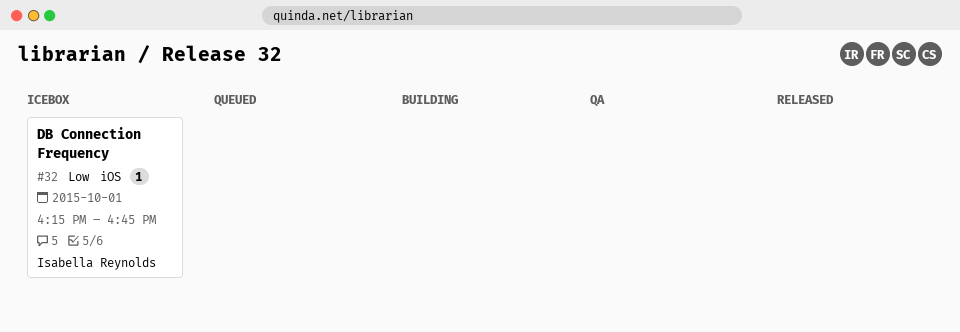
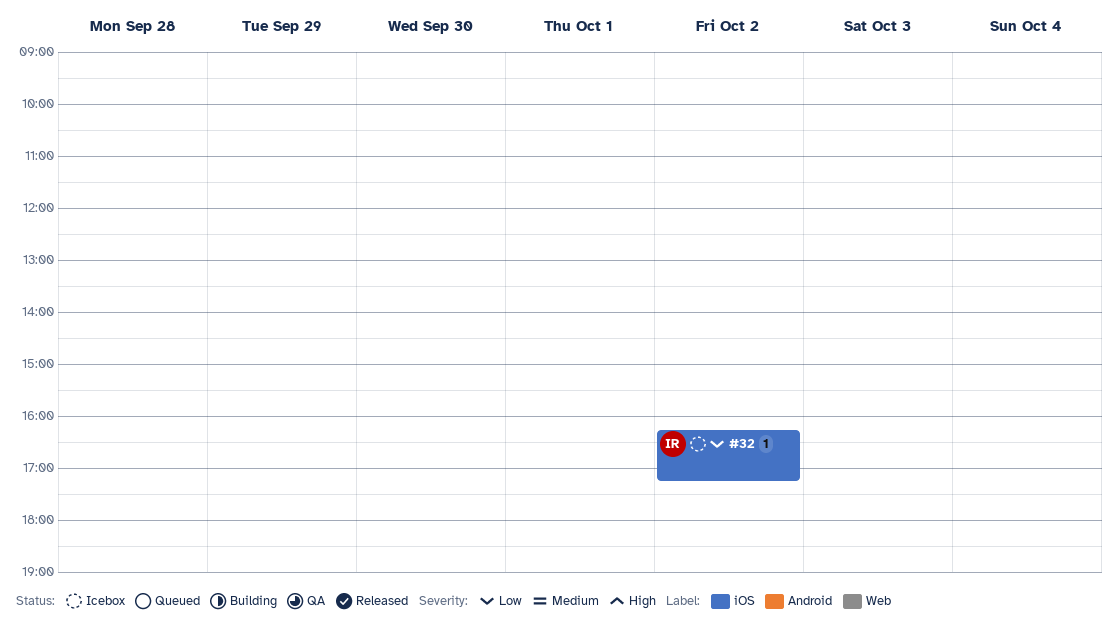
#32, day: Oct 1 -> Oct 2
#32, ends: 16:45 -> 17:15

